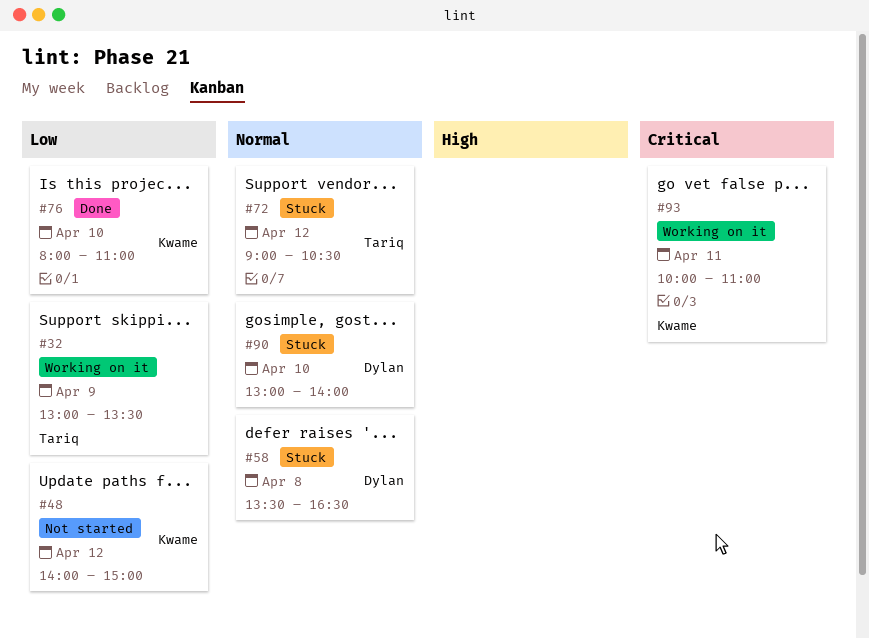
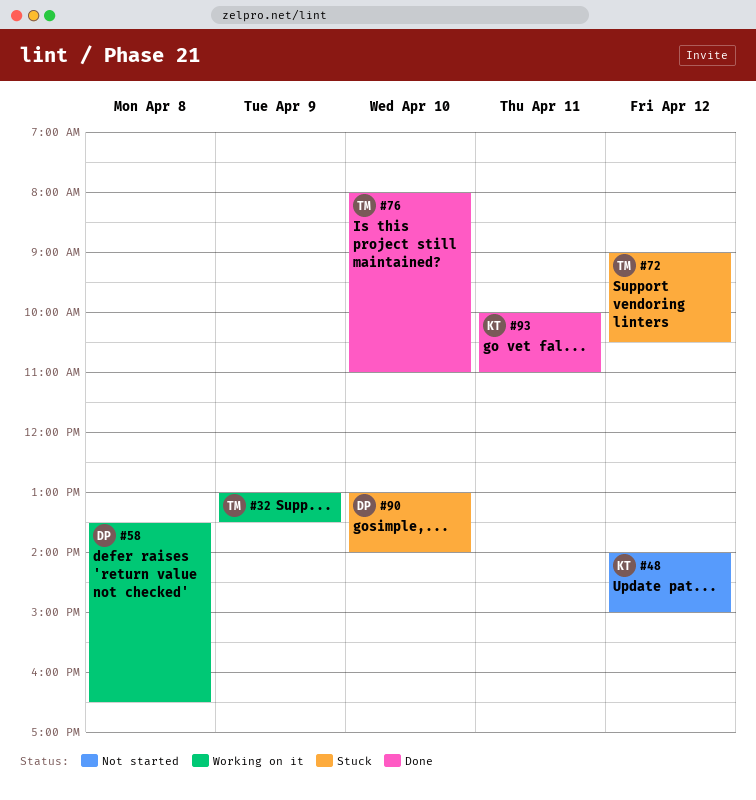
#58, status: Stuck -> Working on it
#76, owner: Kwame -> Tariq
#93, status: Working on it -> Done

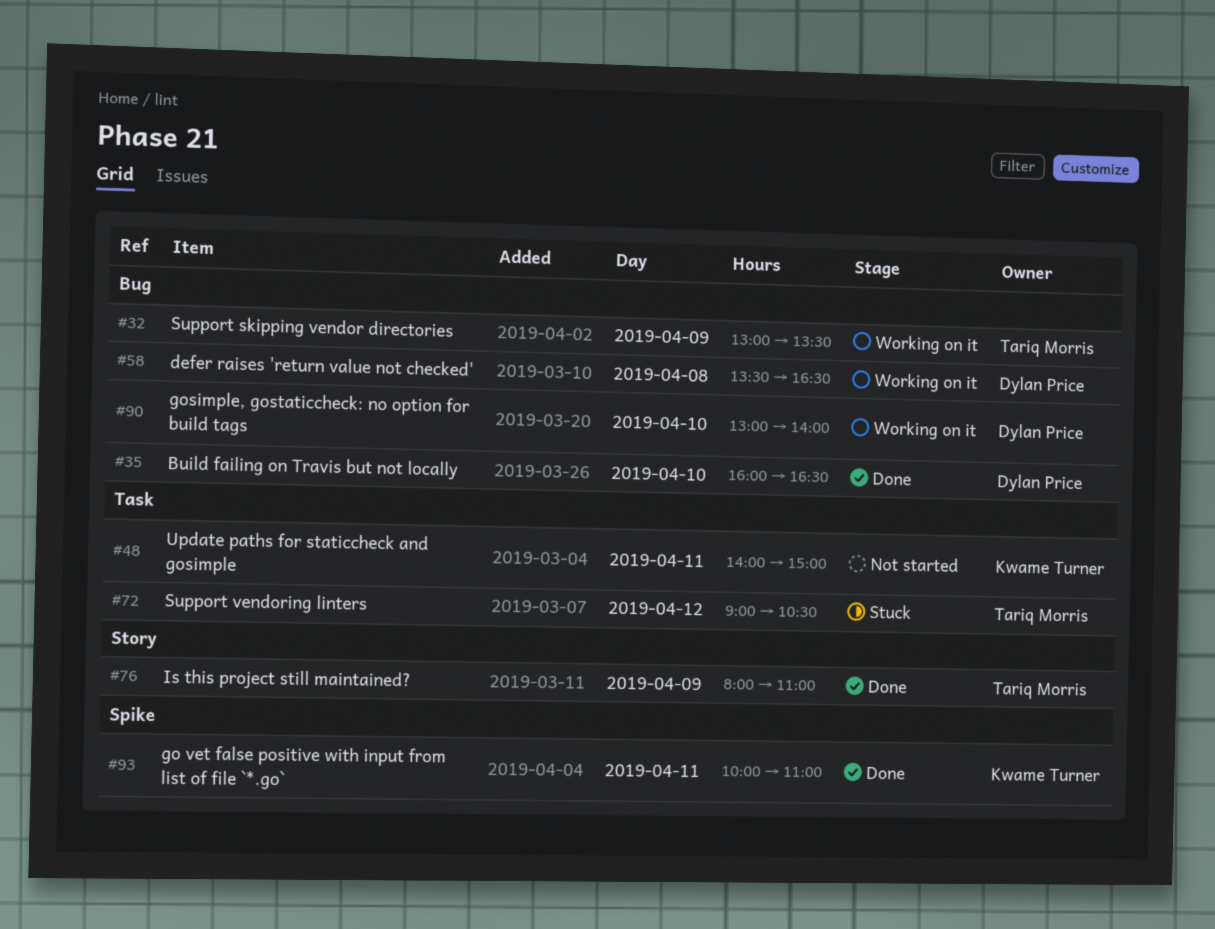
#35: none -> present
#48, day: Apr 12 -> Apr 11
#76, day: Apr 10 -> Apr 9
#90, status: Stuck -> Working on it

